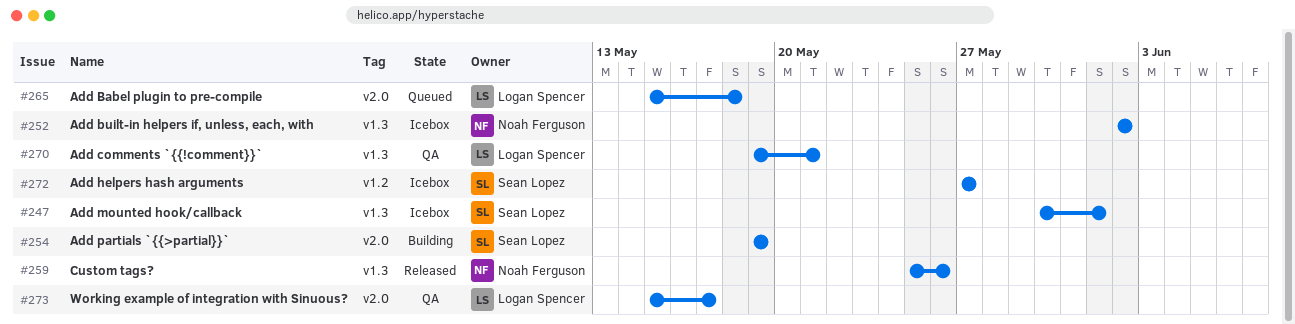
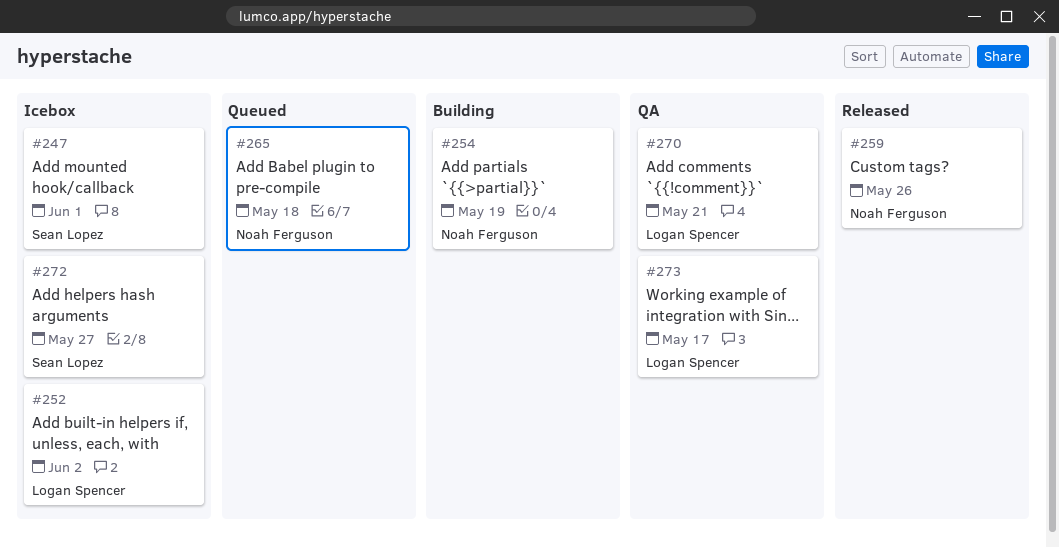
#252, owner: Noah Ferguson -> Logan Spencer
#254, owner: Sean Lopez -> Noah Ferguson
#265, owner: Logan Spencer -> Noah Ferguson

